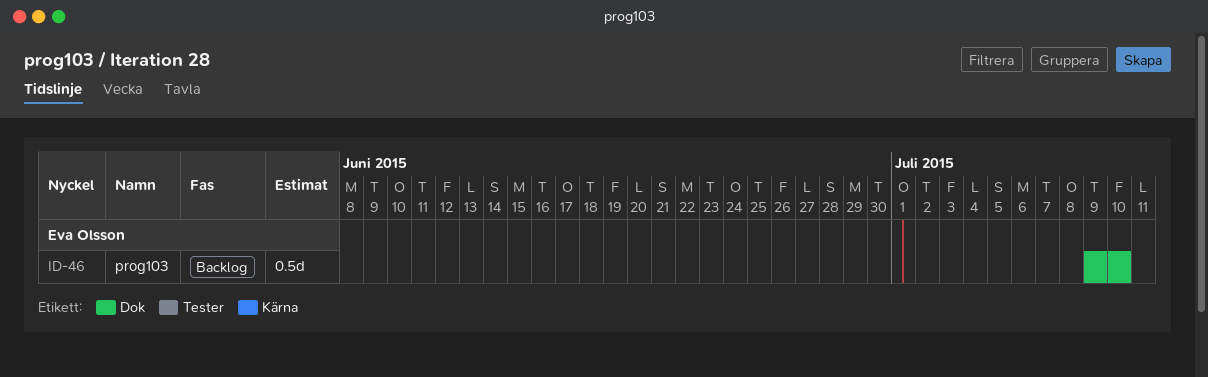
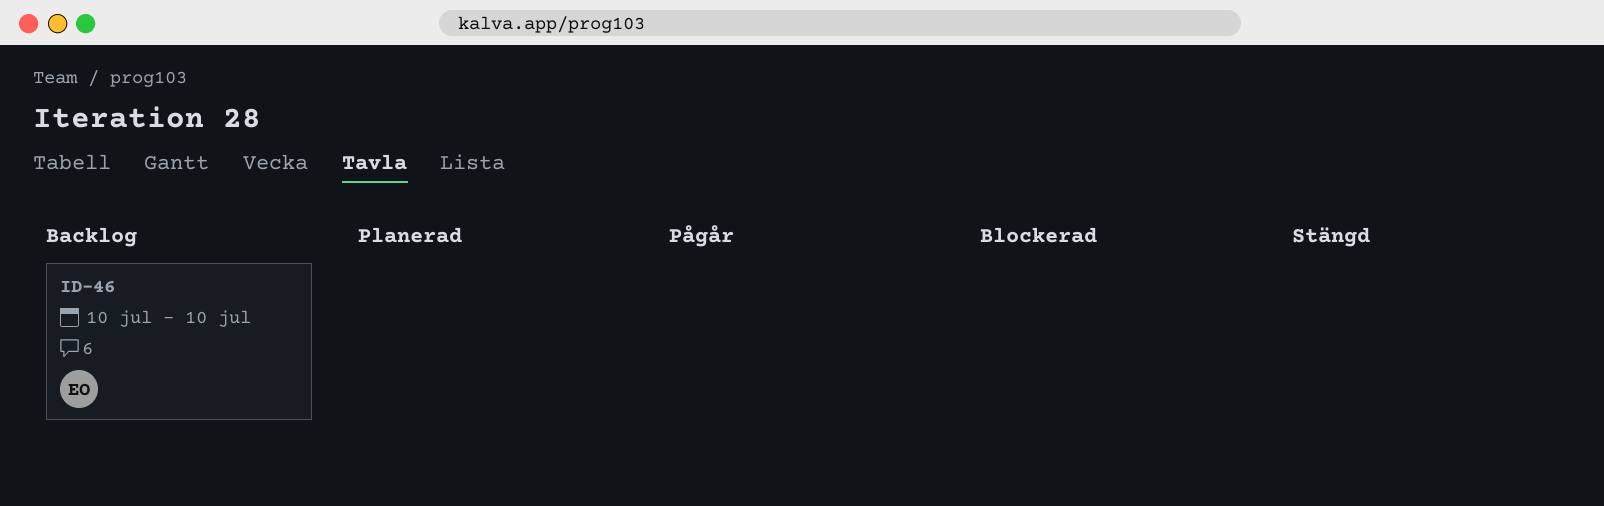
ID-46, start: Jul 9 -> Jul 10

